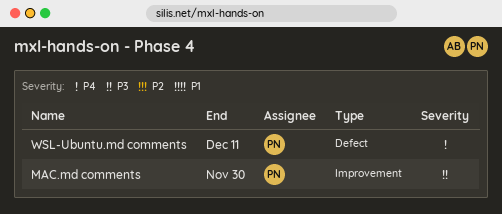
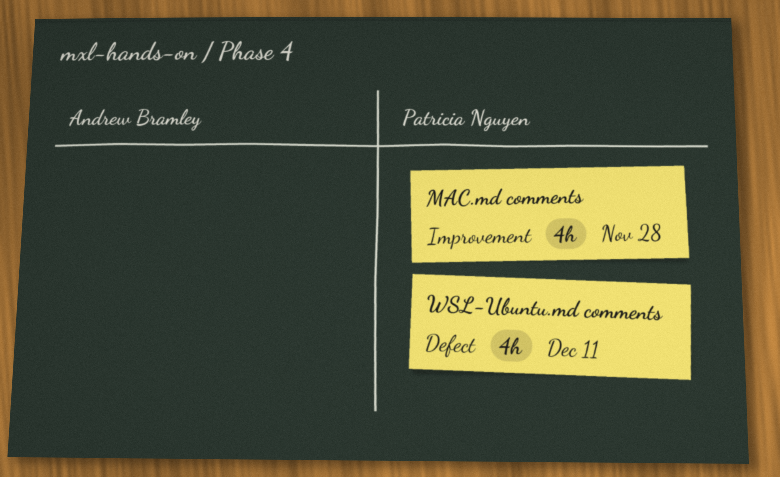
MAC.md comments, due: Nov 30 -> Nov 28

